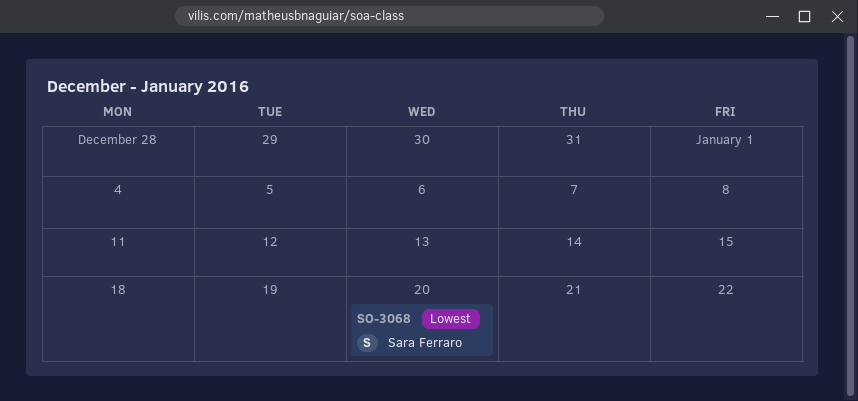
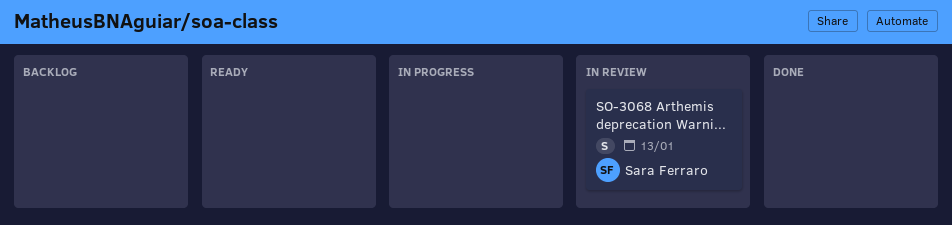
SO-3068, due: Jan 20 -> Jan 13

